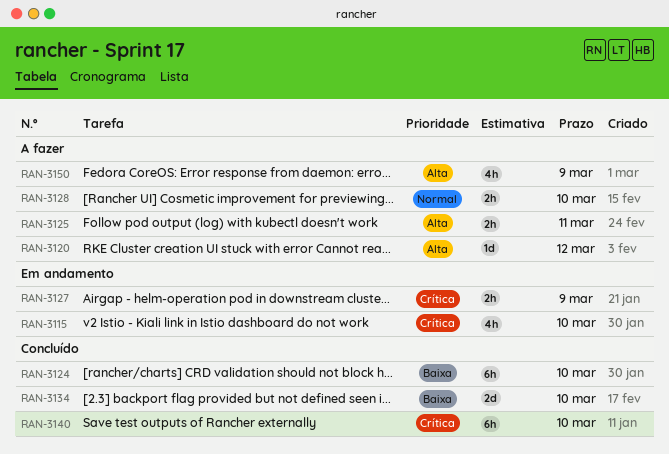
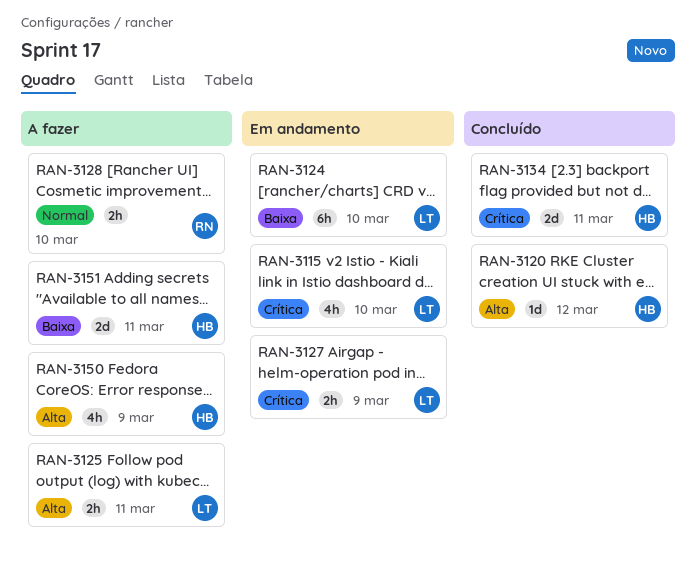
RAN-3120, status: A fazer -> Concluído
RAN-3124, status: Concluído -> Em andamento
RAN-3134, priority: Baixa -> Crítica
RAN-3134, due: Mar 10 -> Mar 11
RAN-3140: present -> none
RAN-3151: none -> present

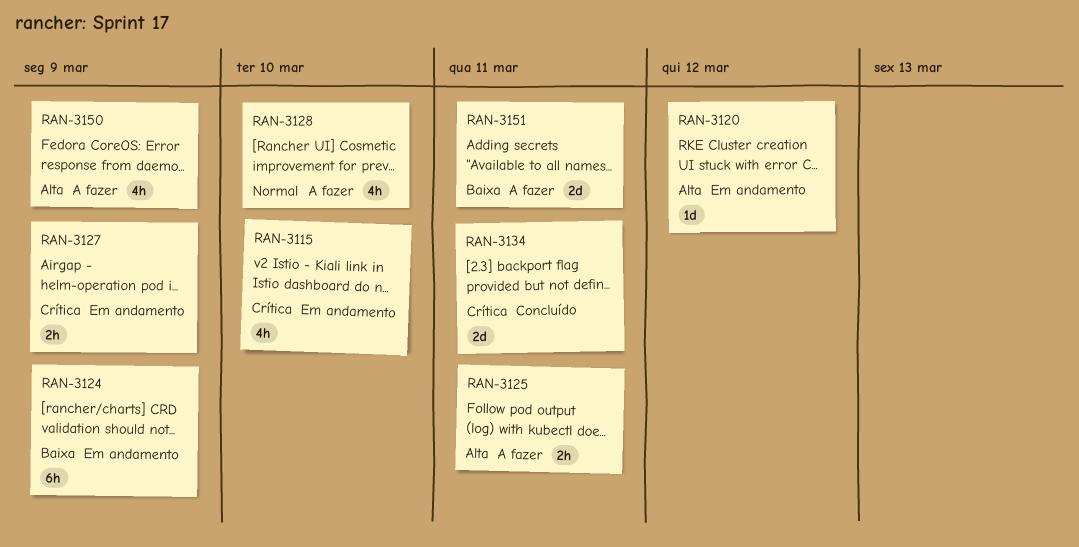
RAN-3120, status: Concluído -> Em andamento
RAN-3124, due: Mar 10 -> Mar 9
RAN-3128, estimate: 2h -> 4h

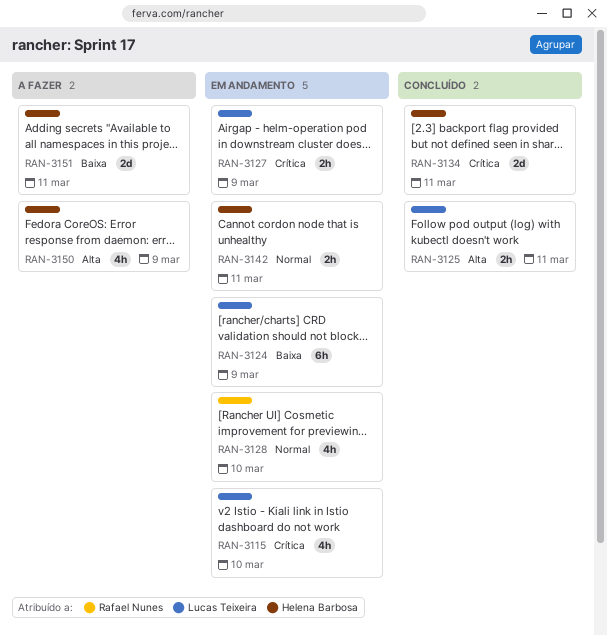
RAN-3120: present -> none
RAN-3125, status: A fazer -> Concluído
RAN-3128, status: A fazer -> Em andamento
RAN-3142: none -> present

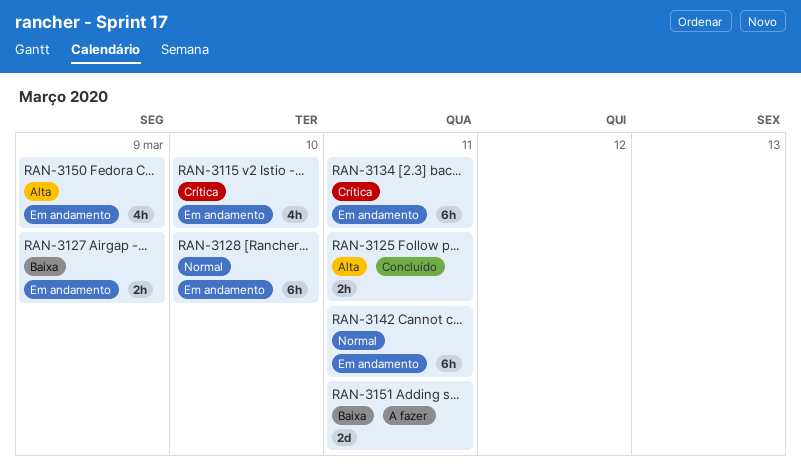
RAN-3124: present -> none
RAN-3127, priority: Crítica -> Baixa
RAN-3128, estimate: 4h -> 6h
RAN-3134, status: Concluído -> Em andamento
RAN-3134, estimate: 2d -> 6h
RAN-3142, estimate: 2h -> 6h
RAN-3150, status: A fazer -> Em andamento

